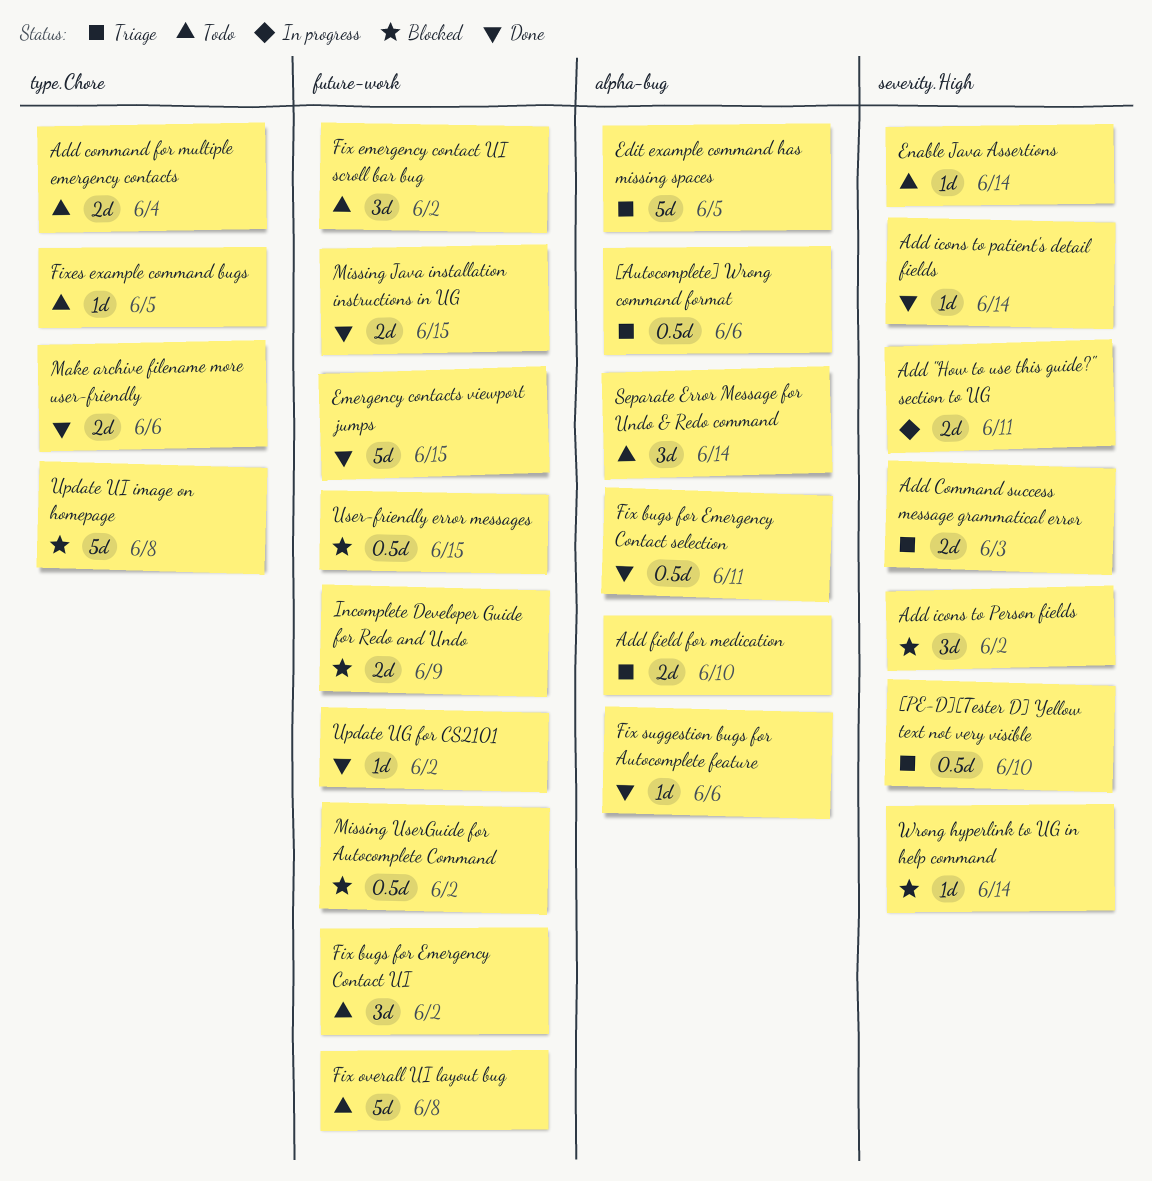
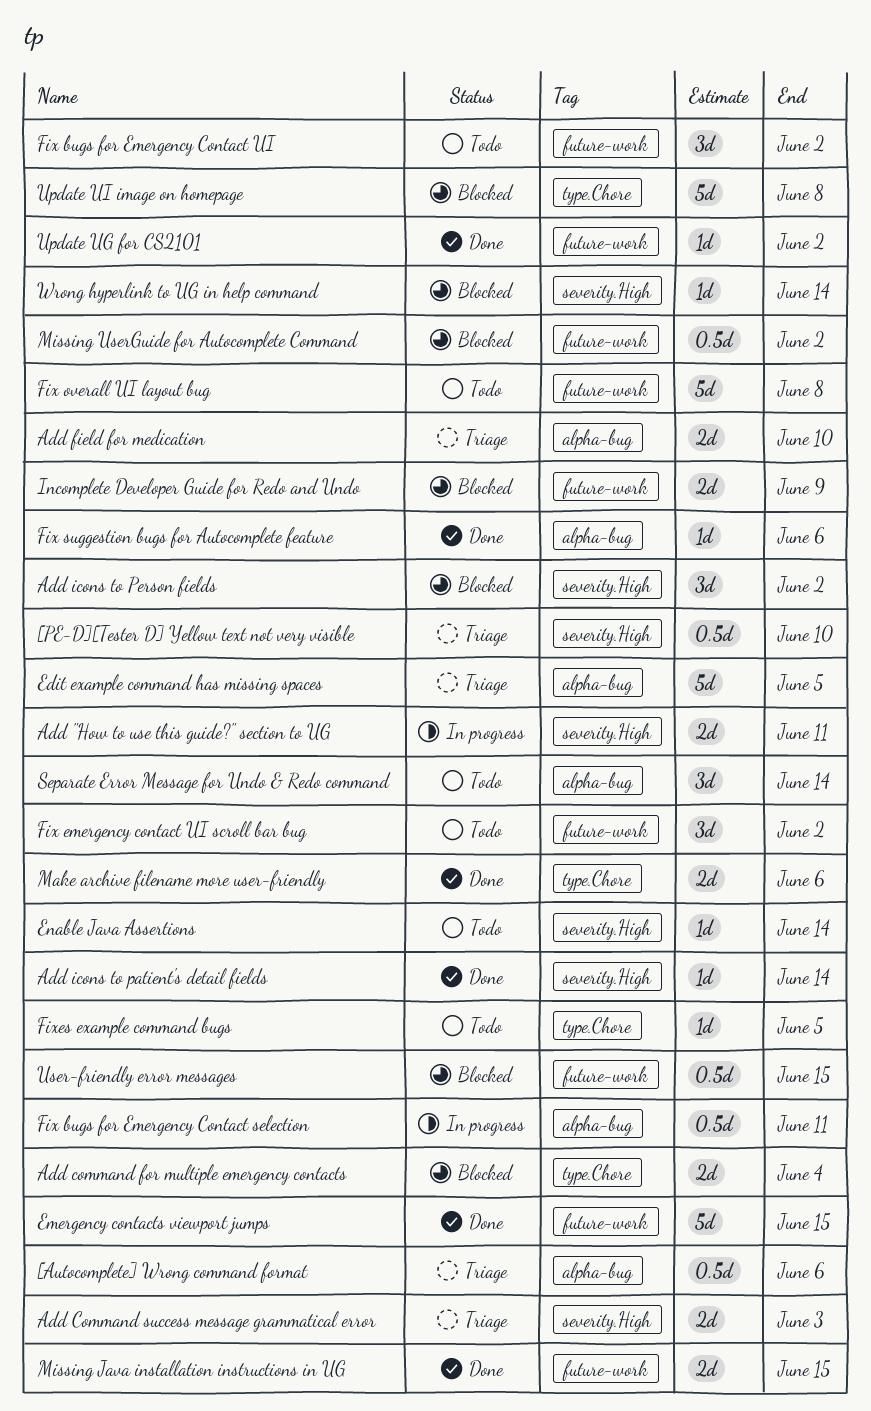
Add command for multiple emergency contacts, status: Todo -> Blocked
Fix bugs for Emergency Contact selection, status: Done -> In progress

